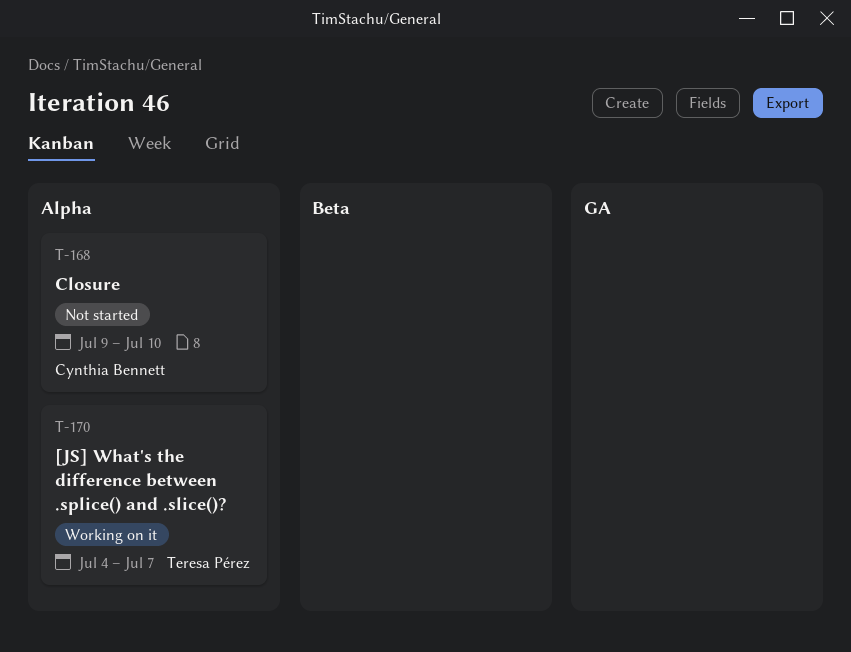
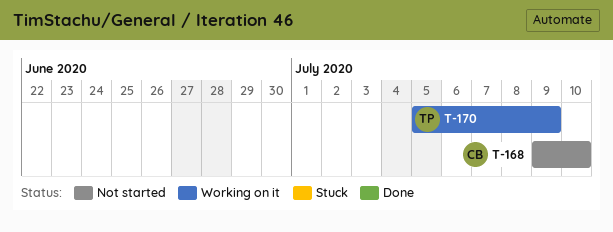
T-170, start: Jul 4 -> Jul 5
T-170, due: Jul 7 -> Jul 9

